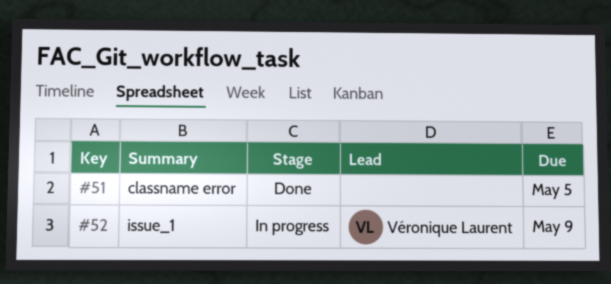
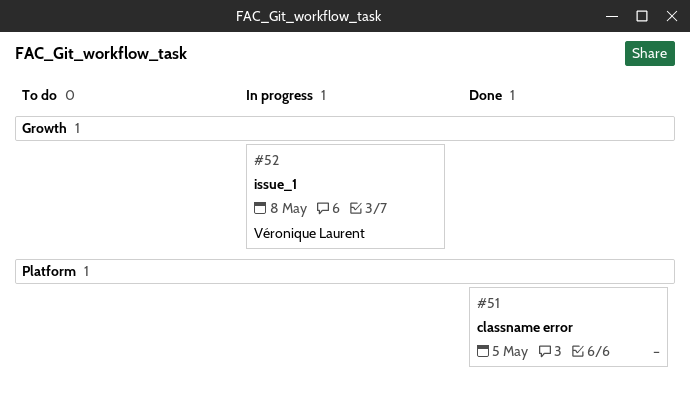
#52, due: May 9 -> May 8

